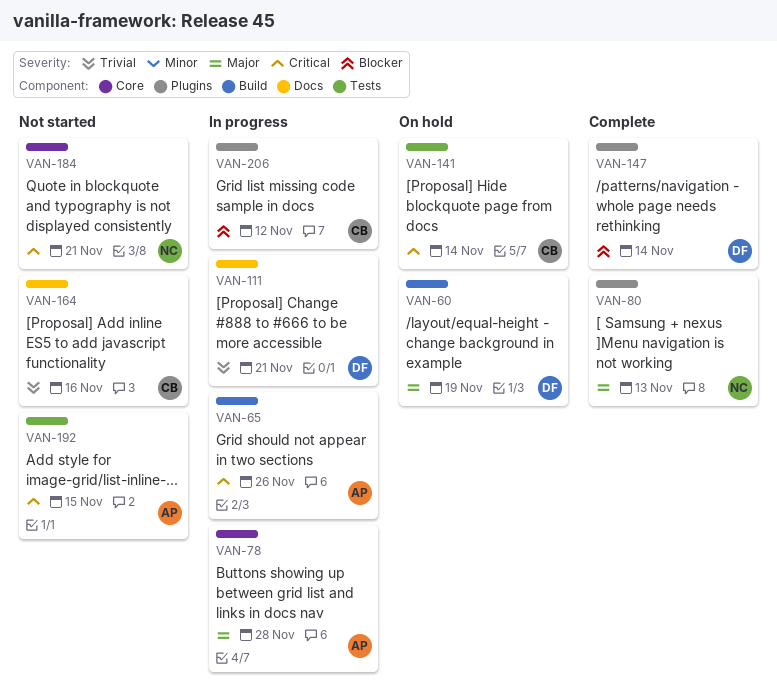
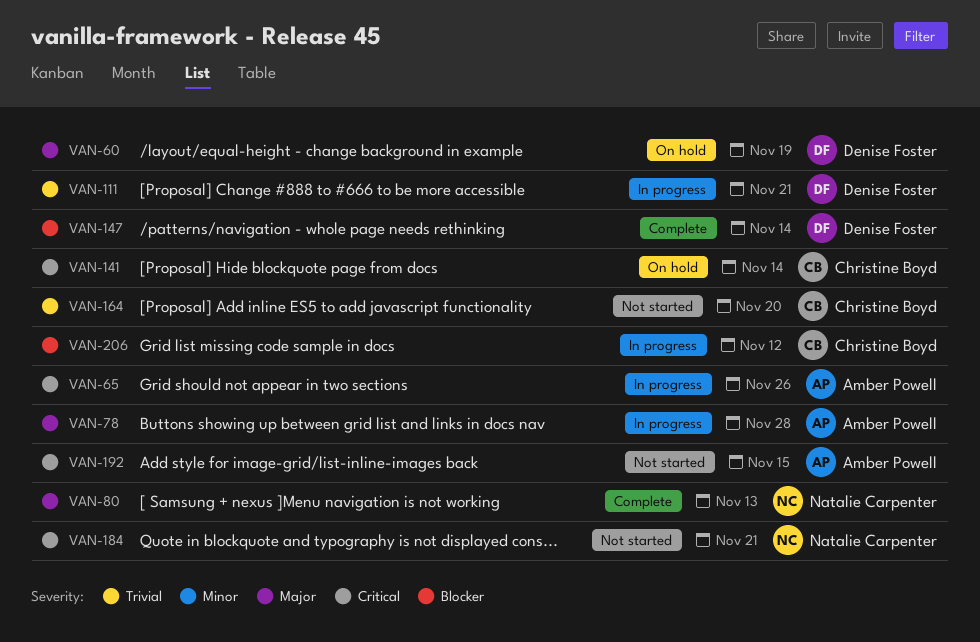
VAN-164, due: Nov 16 -> Nov 20

